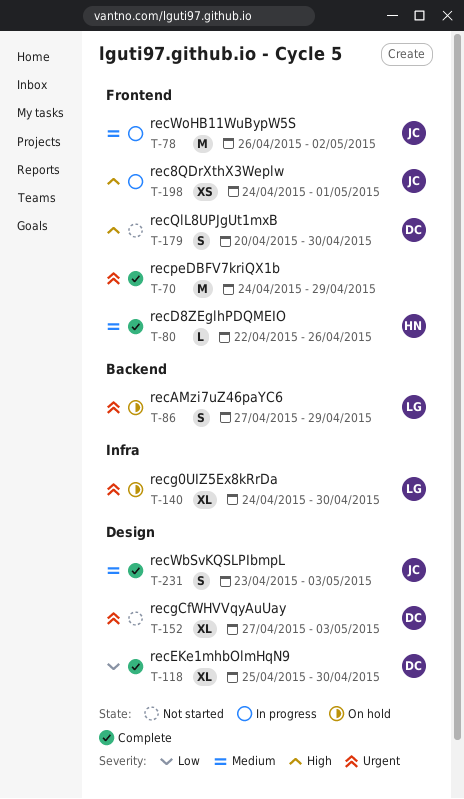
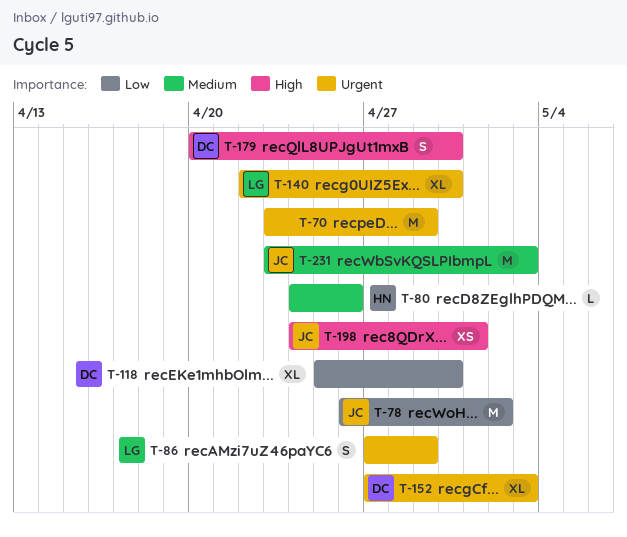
T-70, start: Apr 24 -> Apr 23
T-78, priority: Medium -> Low
T-80, start: Apr 22 -> Apr 24
T-140, start: Apr 24 -> Apr 22
T-231, estimate: S -> M

